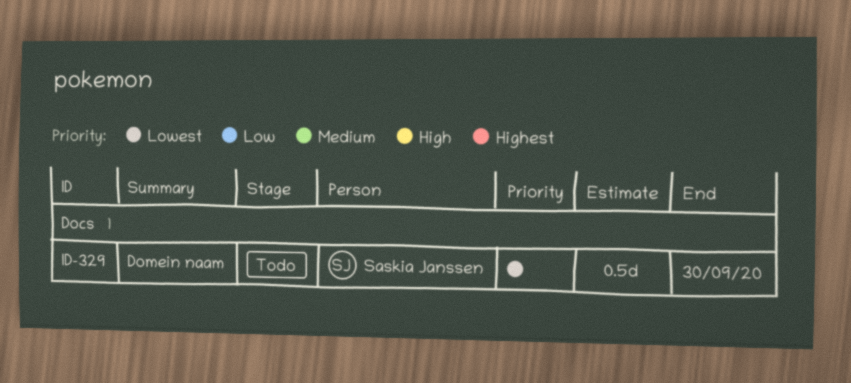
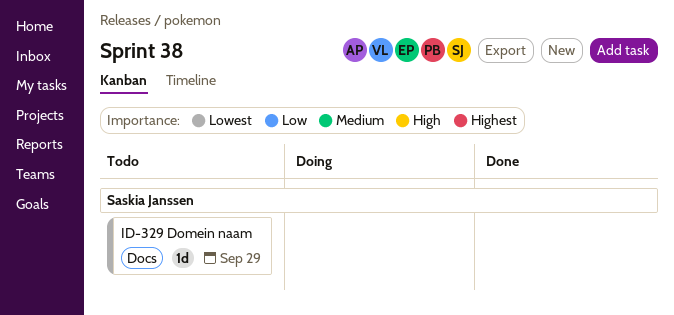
ID-329, estimate: 0.5d -> 1d
ID-329, due: Sep 30 -> Sep 29

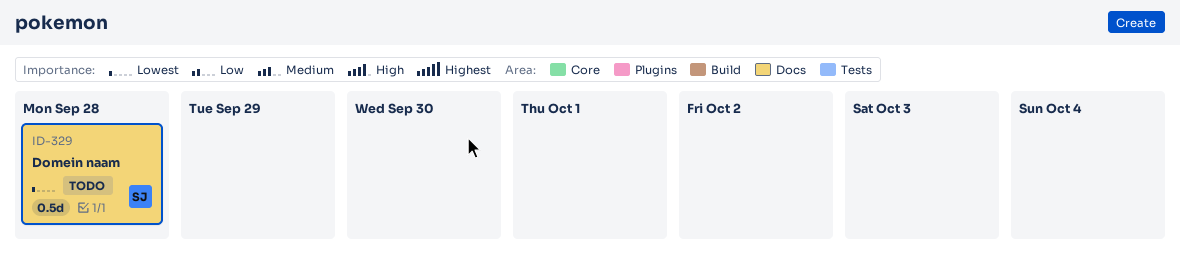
ID-329, estimate: 1d -> 0.5d
ID-329, due: Sep 29 -> Sep 28

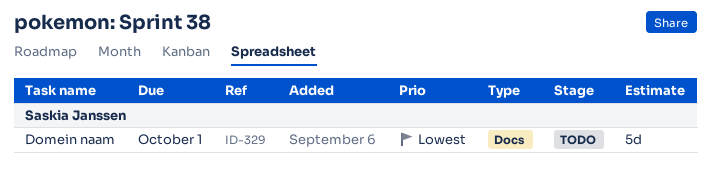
ID-329, estimate: 0.5d -> 5d
ID-329, due: Sep 28 -> Oct 1

